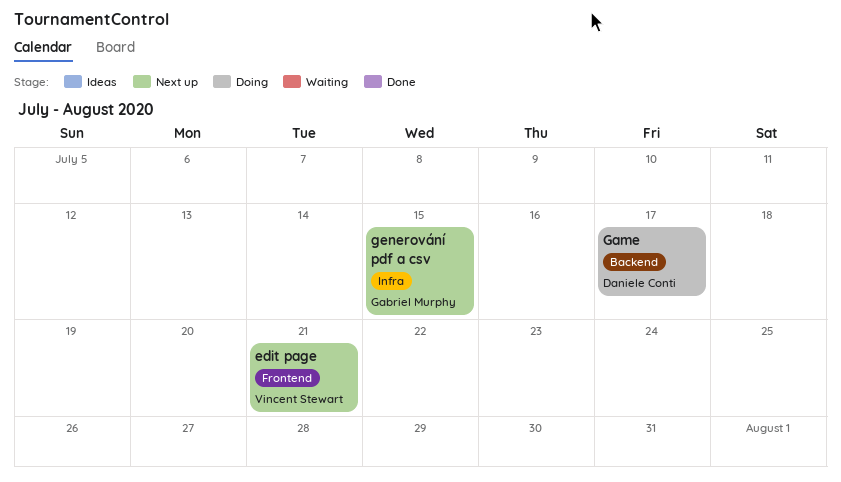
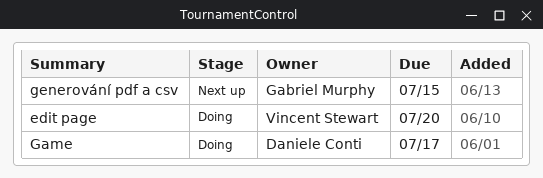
edit page, status: Next up -> Doing
edit page, due: Jul 21 -> Jul 20

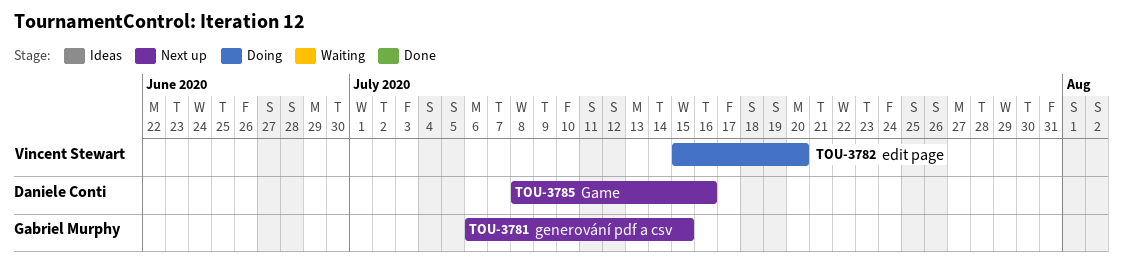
Game, status: Doing -> Next up
Game, due: Jul 17 -> Jul 16

